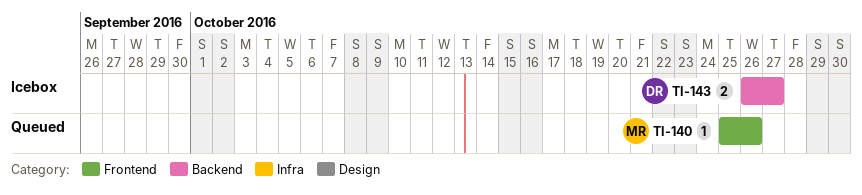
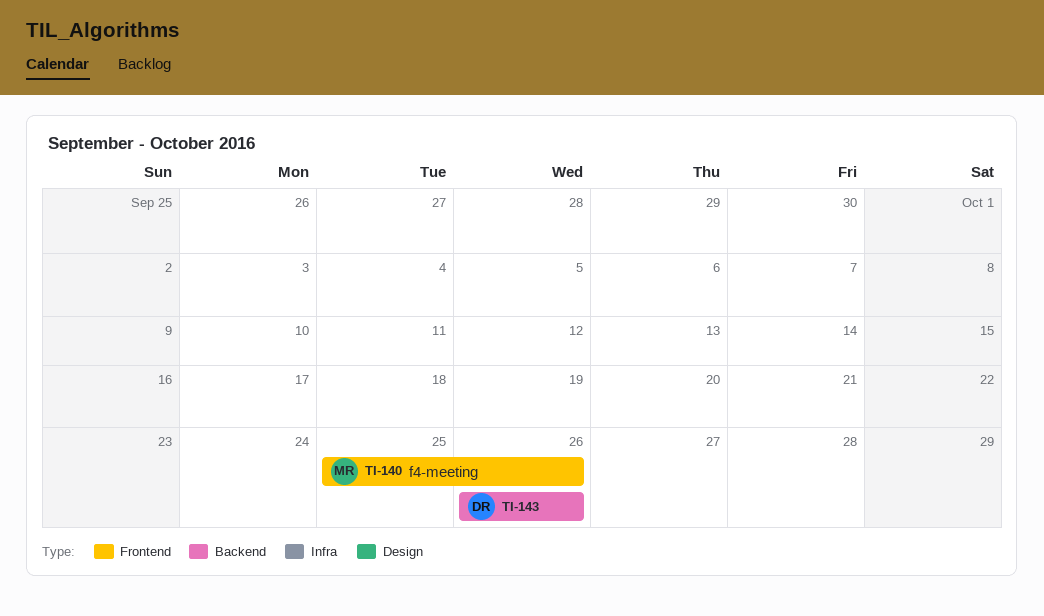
TI-143, due: Oct 27 -> Oct 26

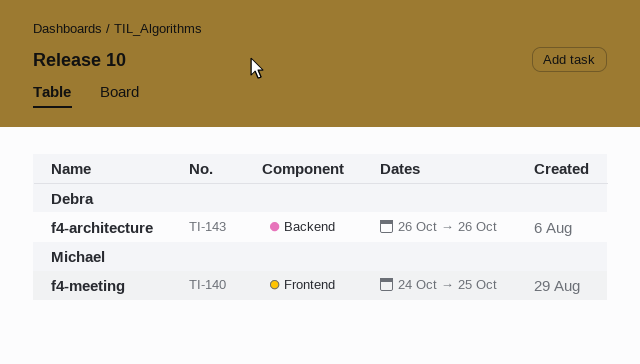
TI-140, start: Oct 25 -> Oct 24
TI-140, due: Oct 26 -> Oct 25

